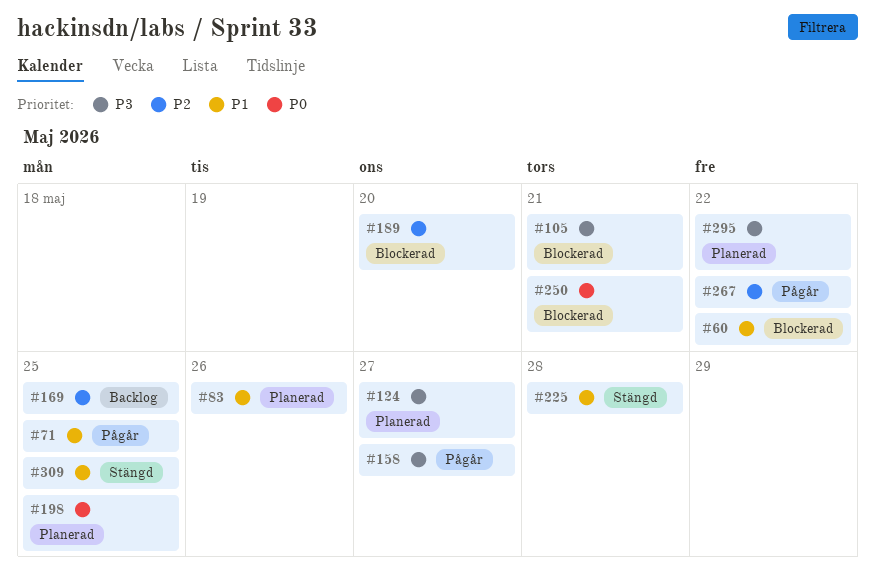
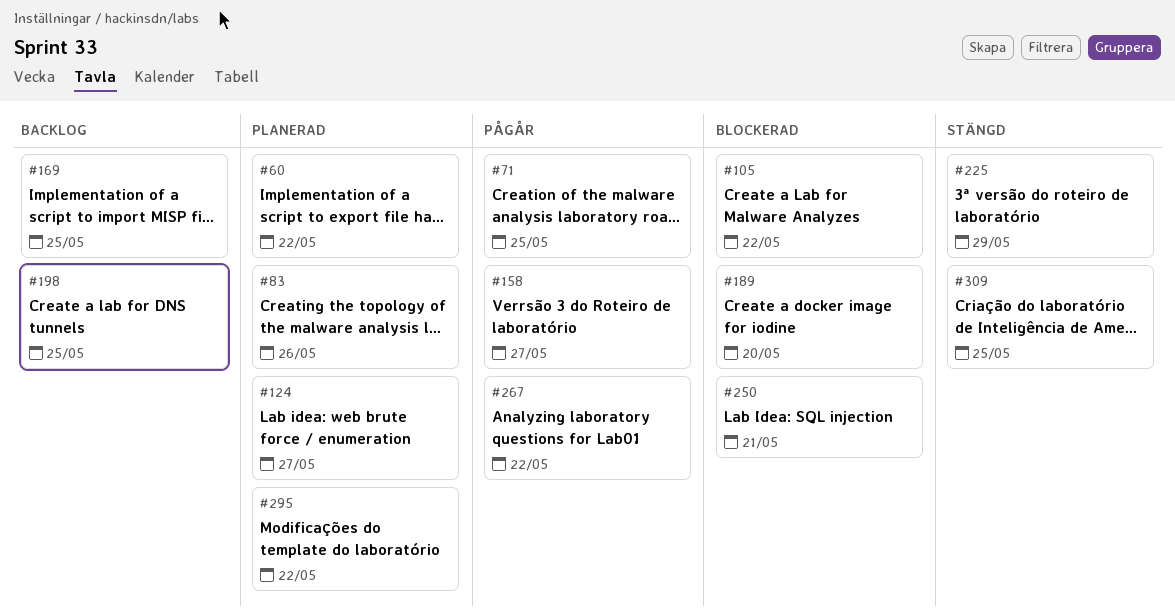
#60, status: Blockerad -> Planerad
#105, due: May 21 -> May 22
#198, status: Planerad -> Backlog
#225, due: May 28 -> May 29

